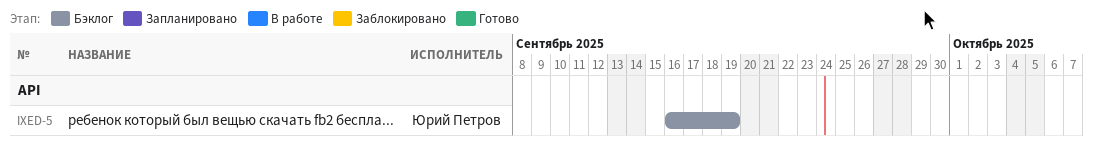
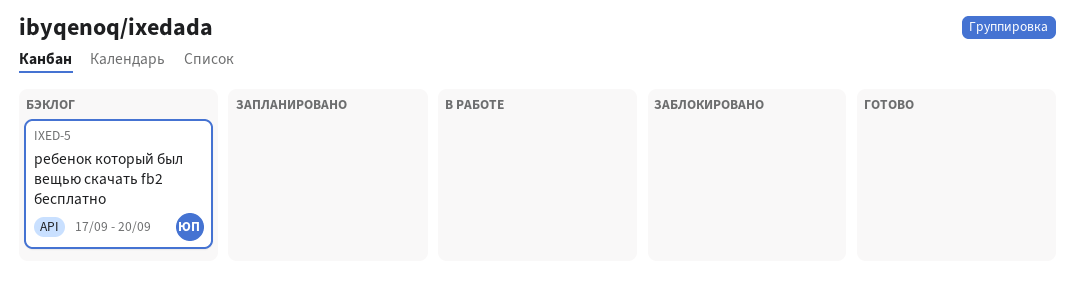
IXED-5, start: Sep 16 -> Sep 17
IXED-5, due: Sep 19 -> Sep 20

